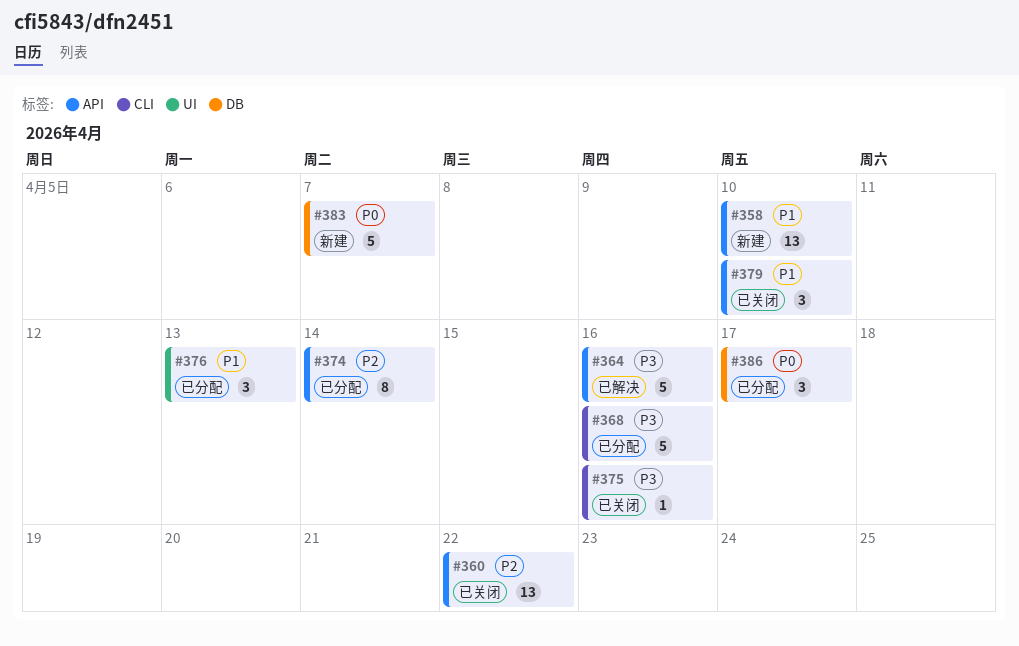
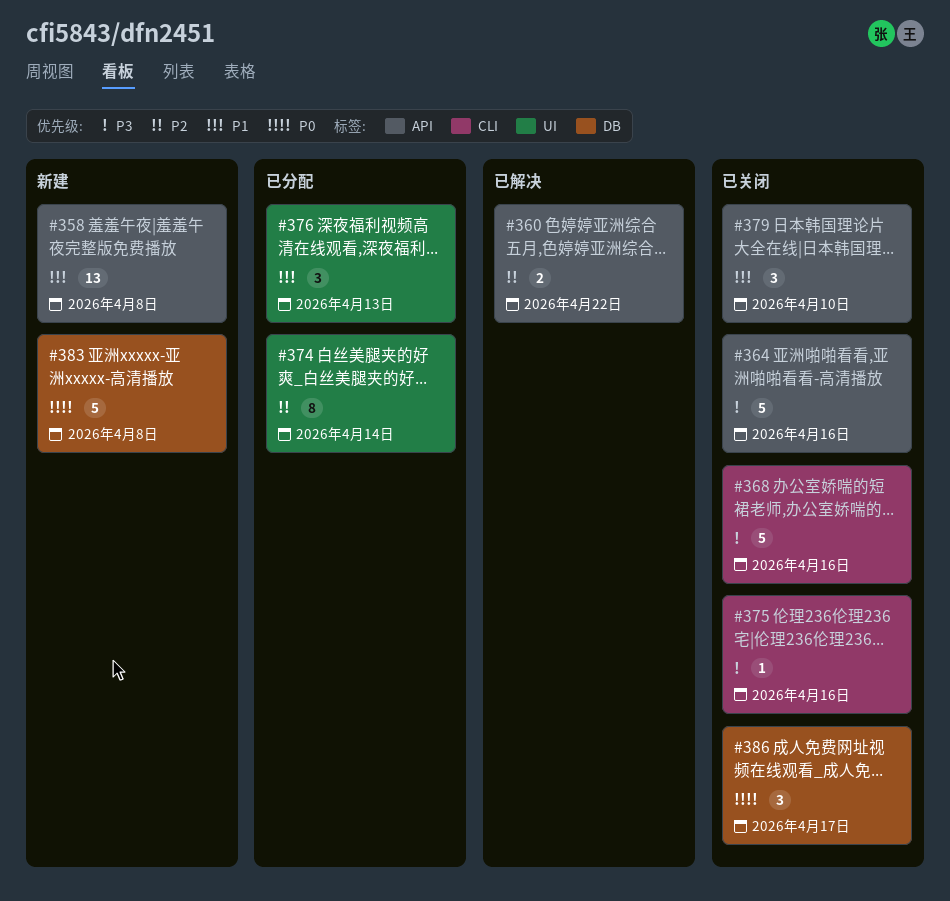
#358, due: Apr 10 -> Apr 8
#360, status: 已关闭 -> 已解决
#360, estimate: 13 -> 2
#364, status: 已解决 -> 已关闭
#368, status: 已分配 -> 已关闭
#374, label: API -> UI
#383, due: Apr 7 -> Apr 8
#386, status: 已分配 -> 已关闭

